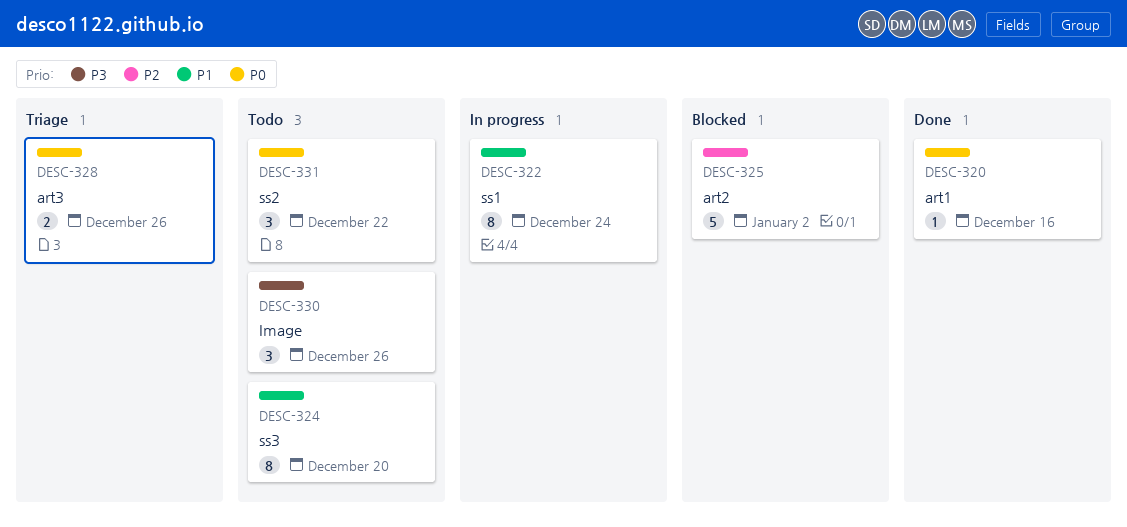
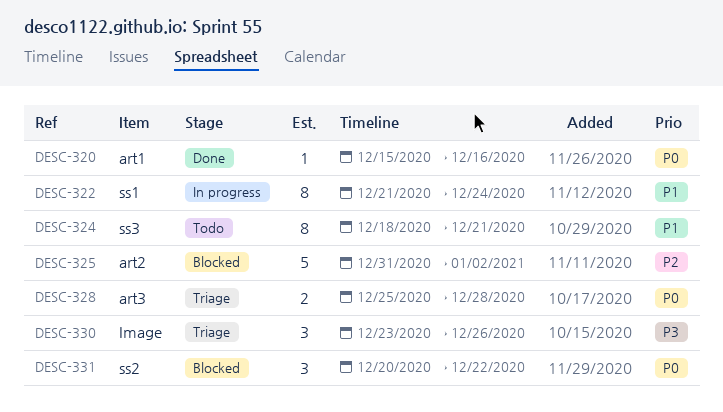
DESC-324, due: Dec 20 -> Dec 21
DESC-328, due: Dec 26 -> Dec 28
DESC-330, status: Todo -> Triage
DESC-331, status: Todo -> Blocked

